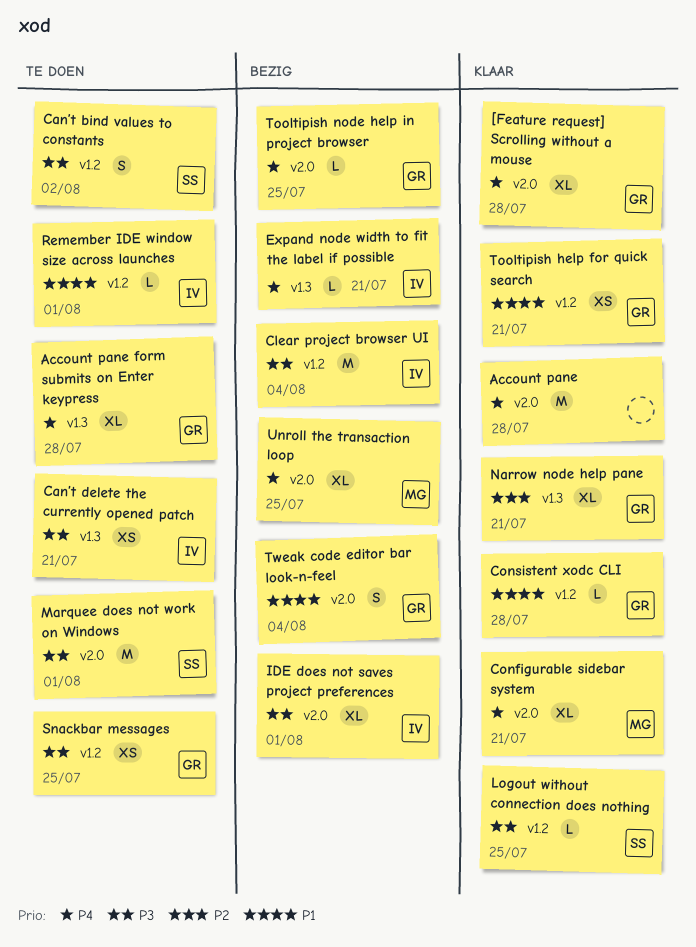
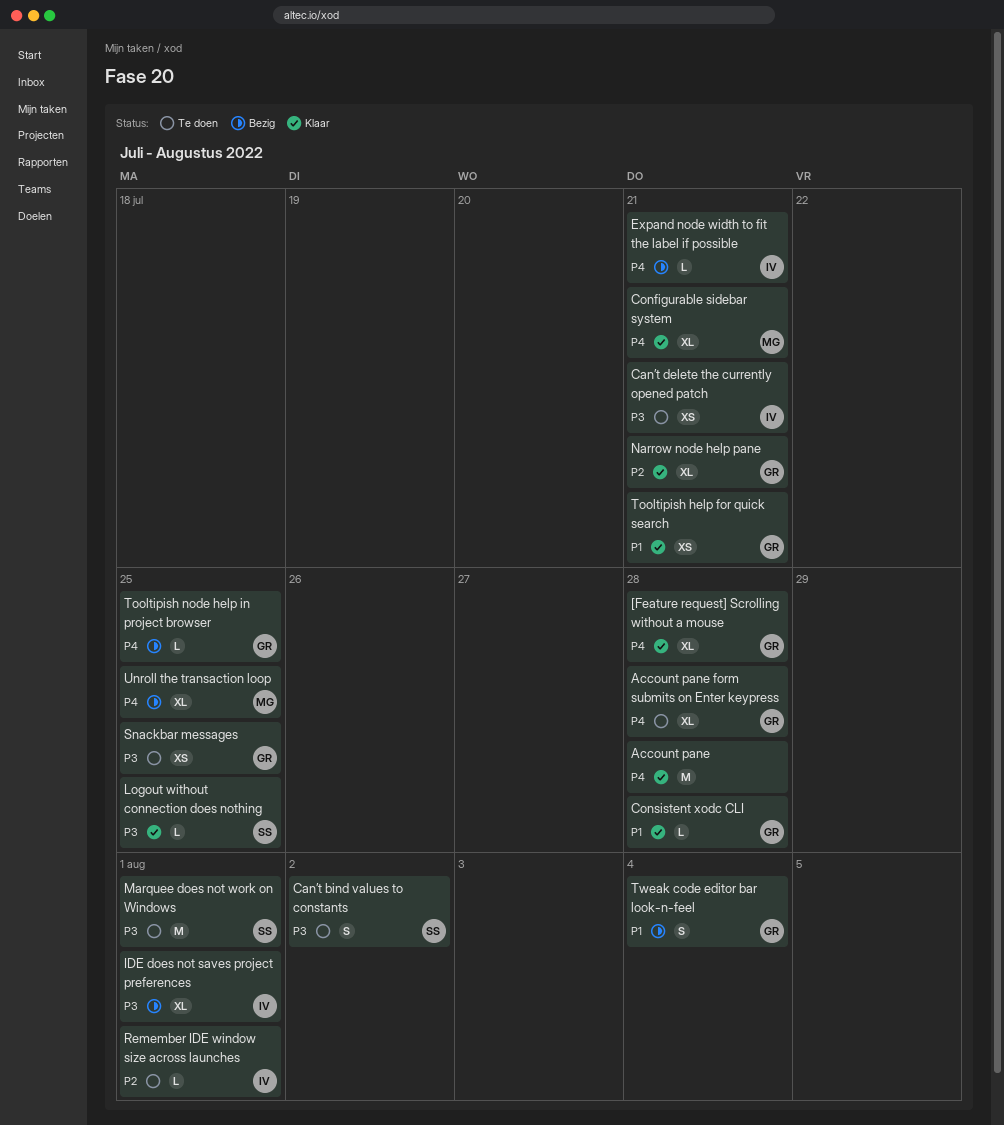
Clear project browser UI: present -> none
Remember IDE window size across launches, priority: P1 -> P2

